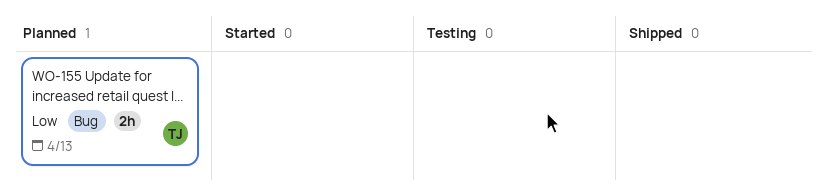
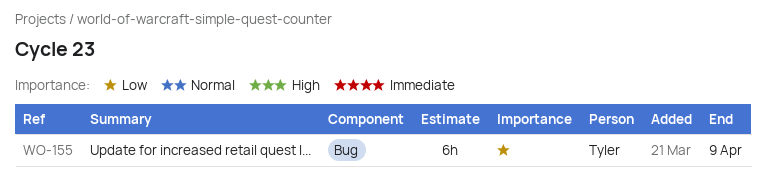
WO-155, estimate: 2h -> 6h
WO-155, due: Apr 13 -> Apr 9

